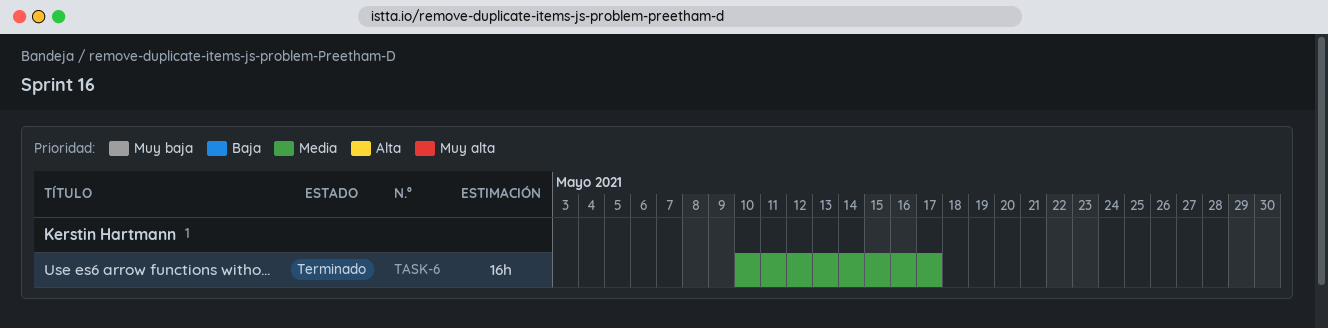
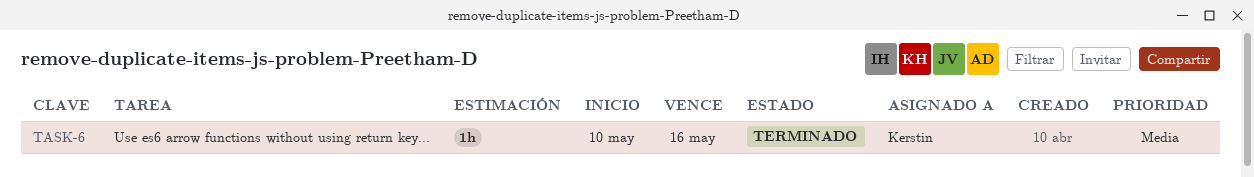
TASK-6, estimate: 16h -> 1h
TASK-6, due: May 17 -> May 16

